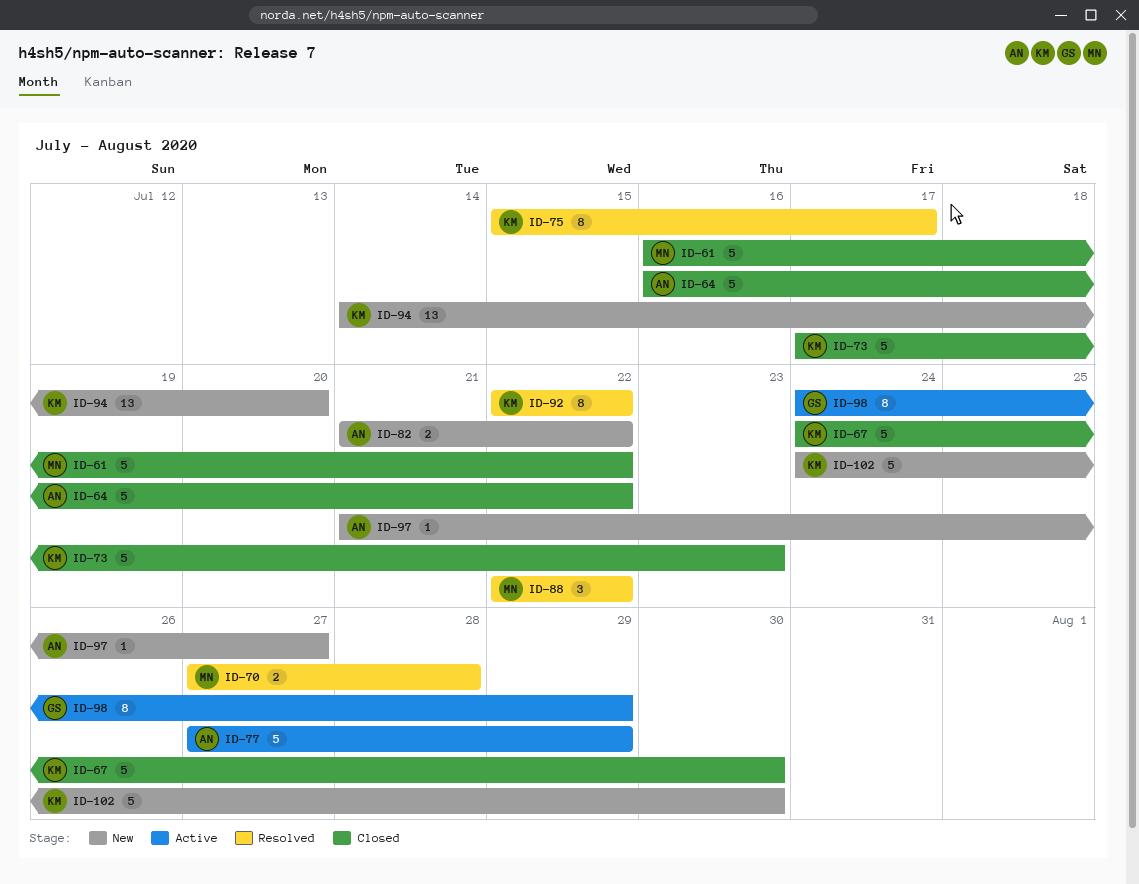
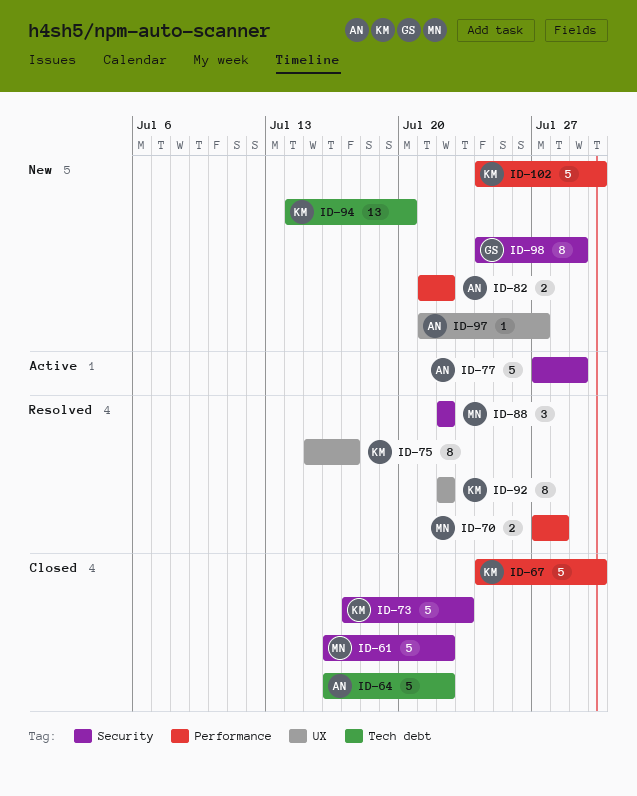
ID-98, status: Active -> New

